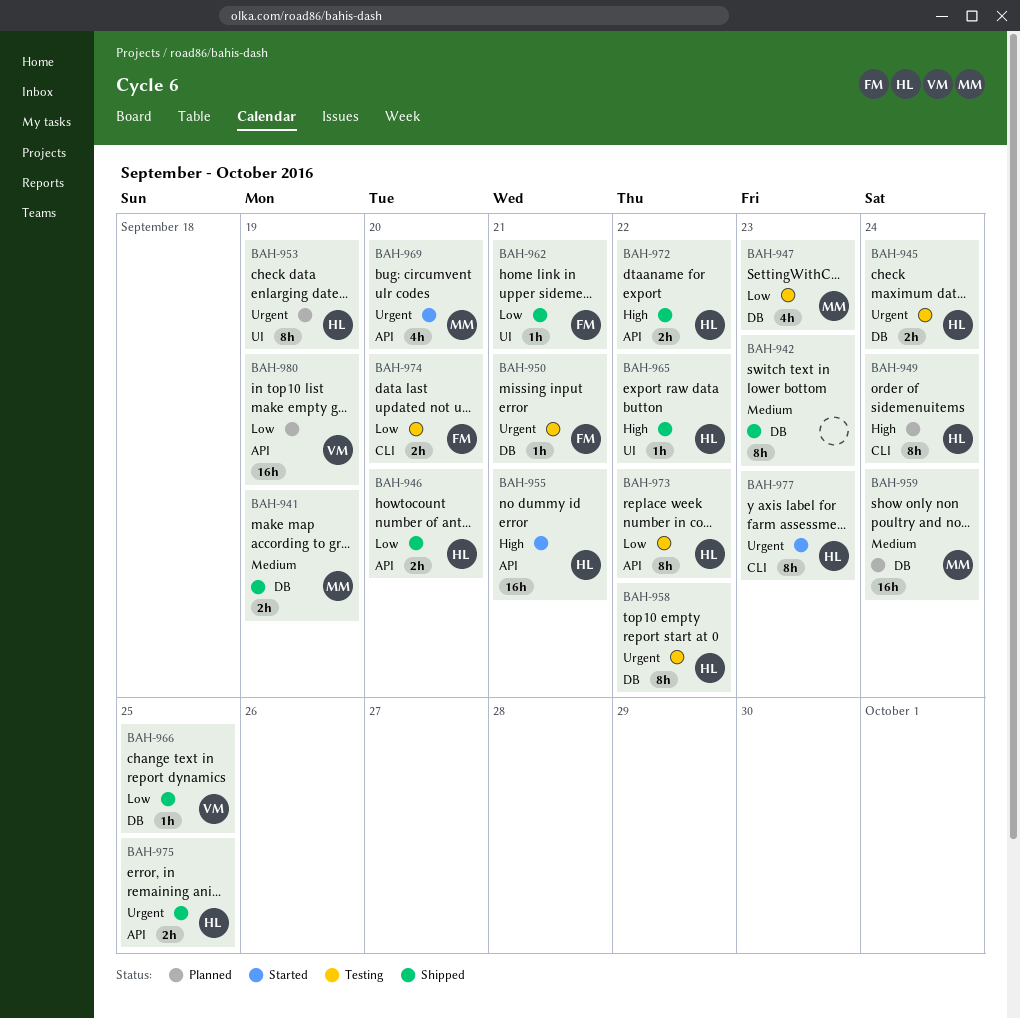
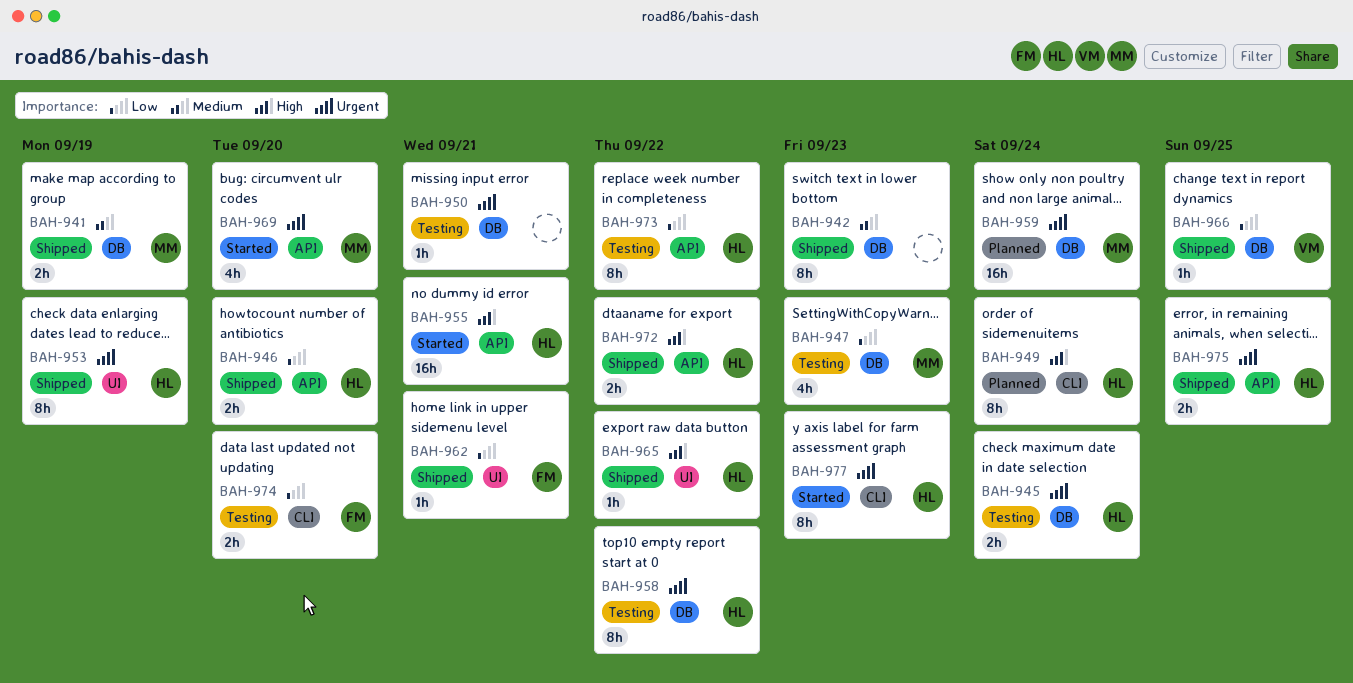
BAH-950, owner: FM -> none
BAH-953, status: Planned -> Shipped
BAH-959, priority: Medium -> Urgent
BAH-980: present -> none

